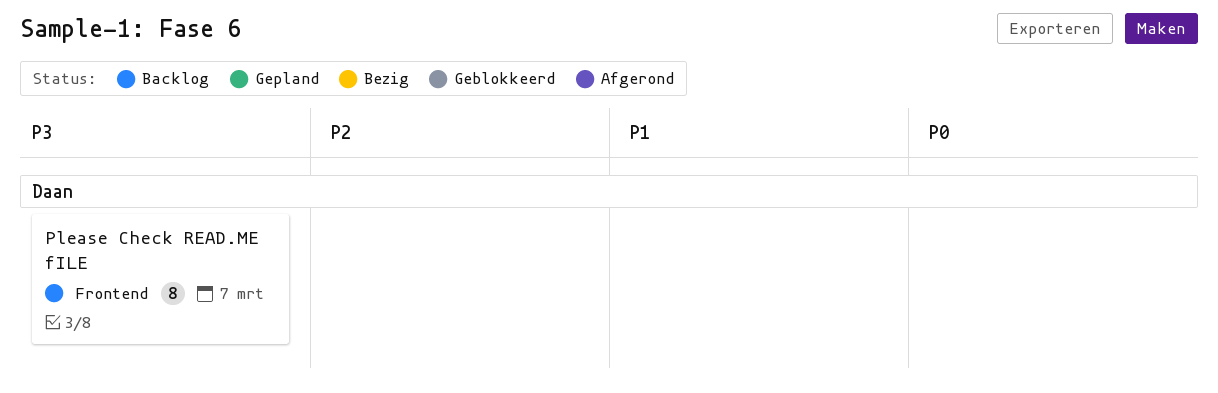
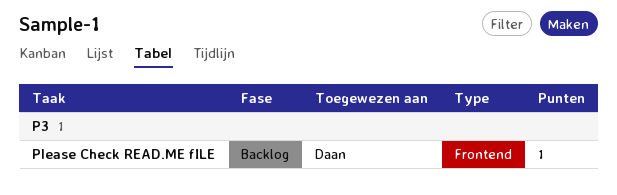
Please Check READ.ME fILE, estimate: 8 -> 1

